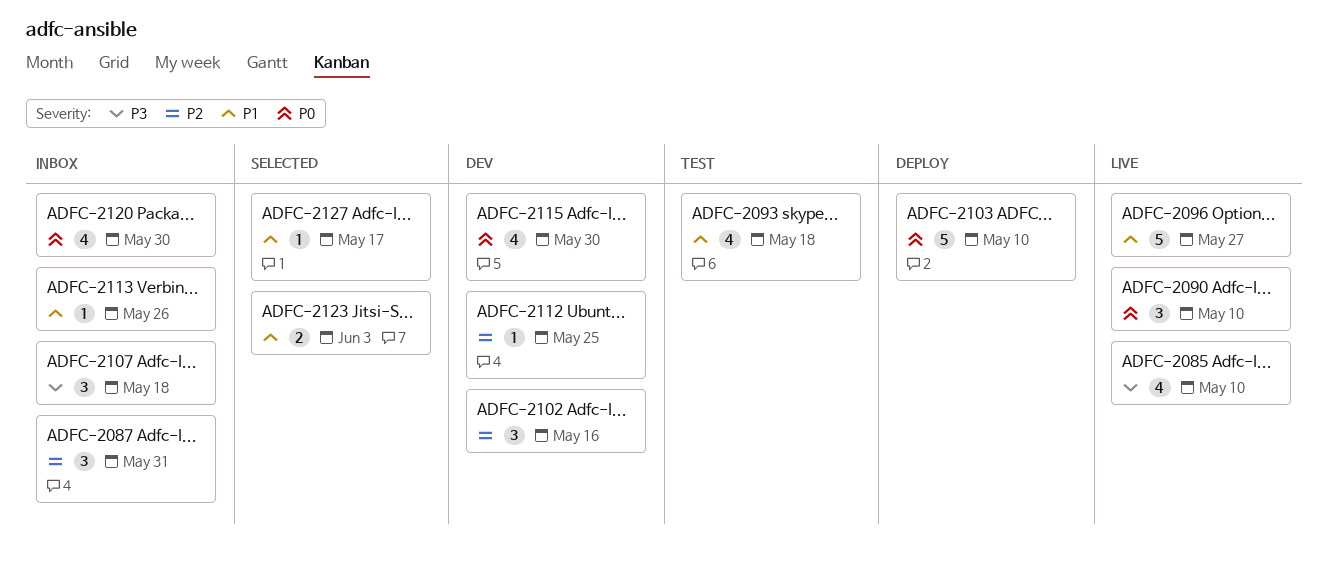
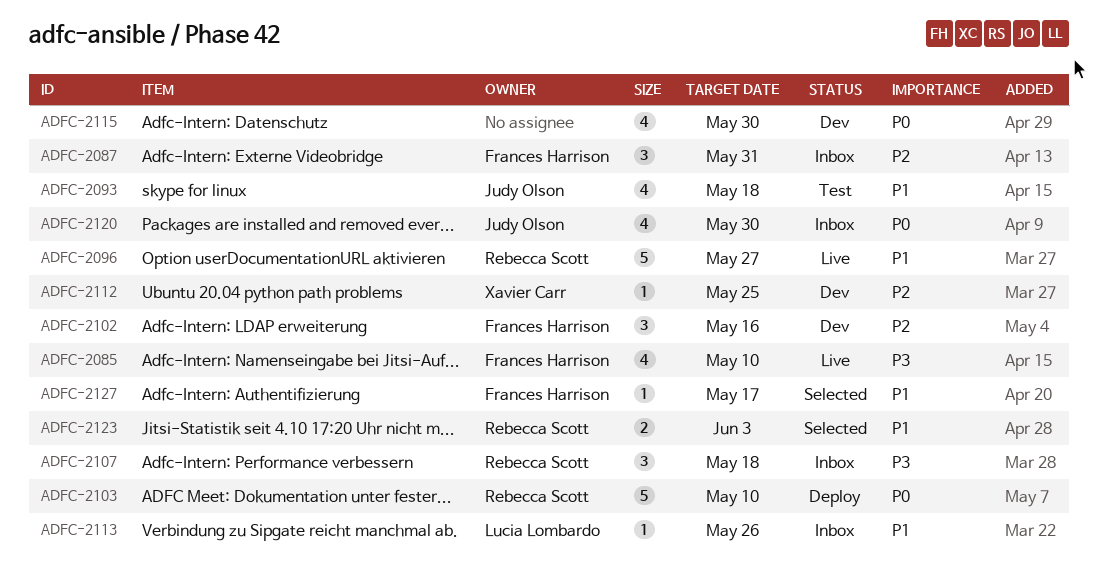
ADFC-2090: present -> none

